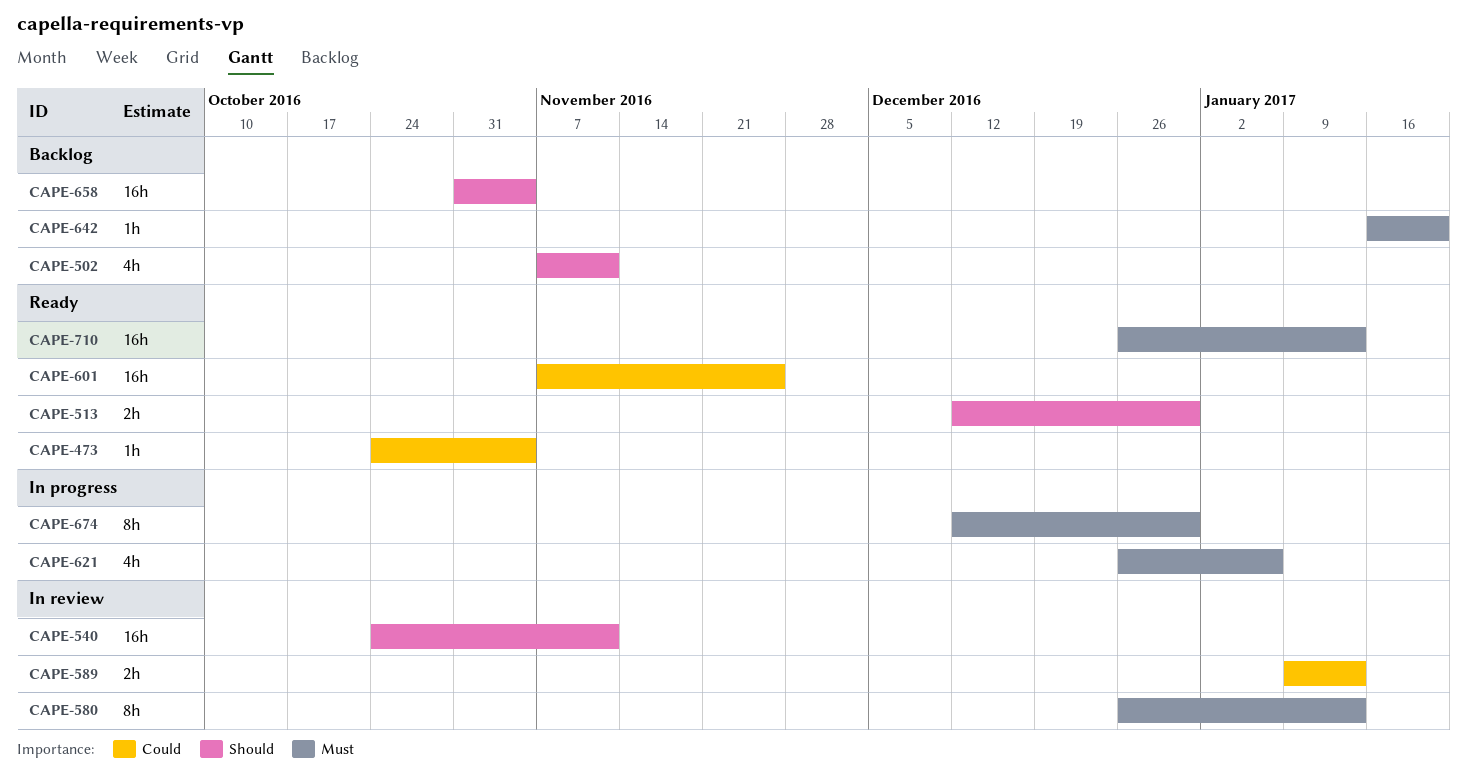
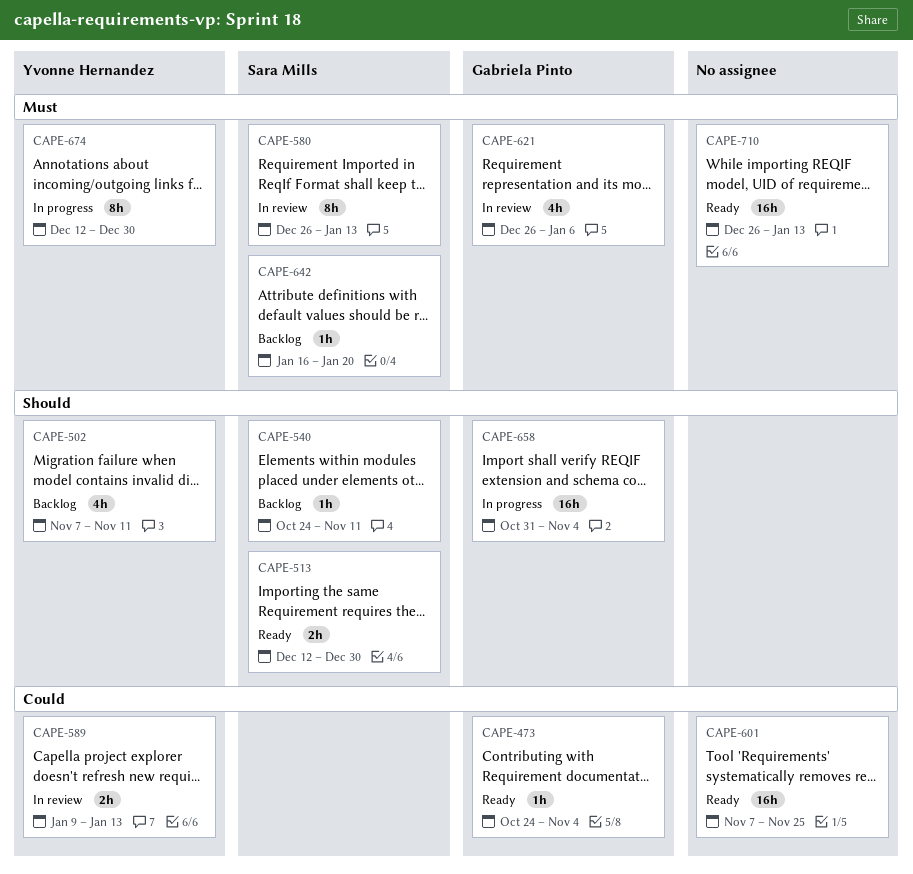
CAPE-540, status: In review -> Backlog
CAPE-540, estimate: 16h -> 1h
CAPE-621, status: In progress -> In review
CAPE-658, status: Backlog -> In progress

